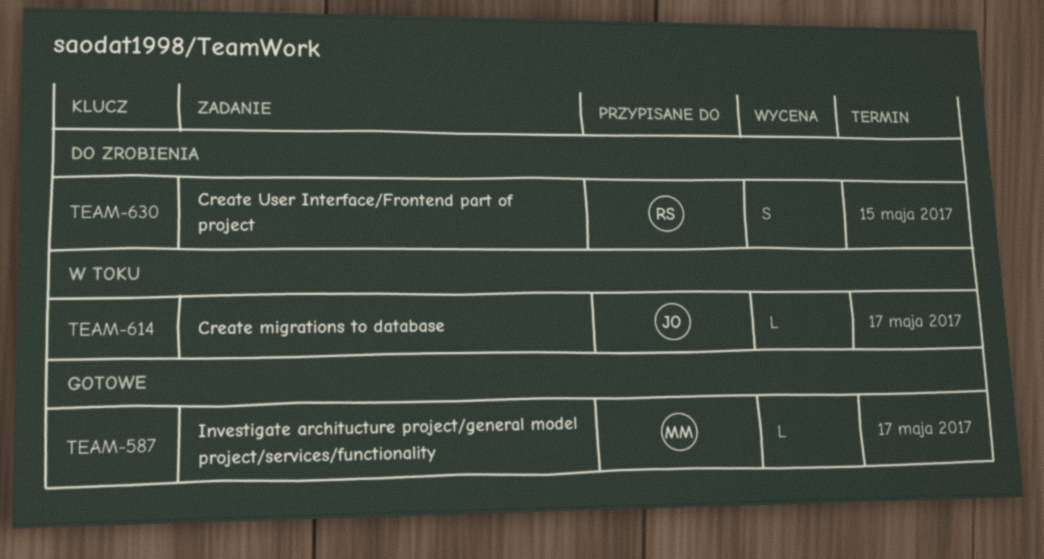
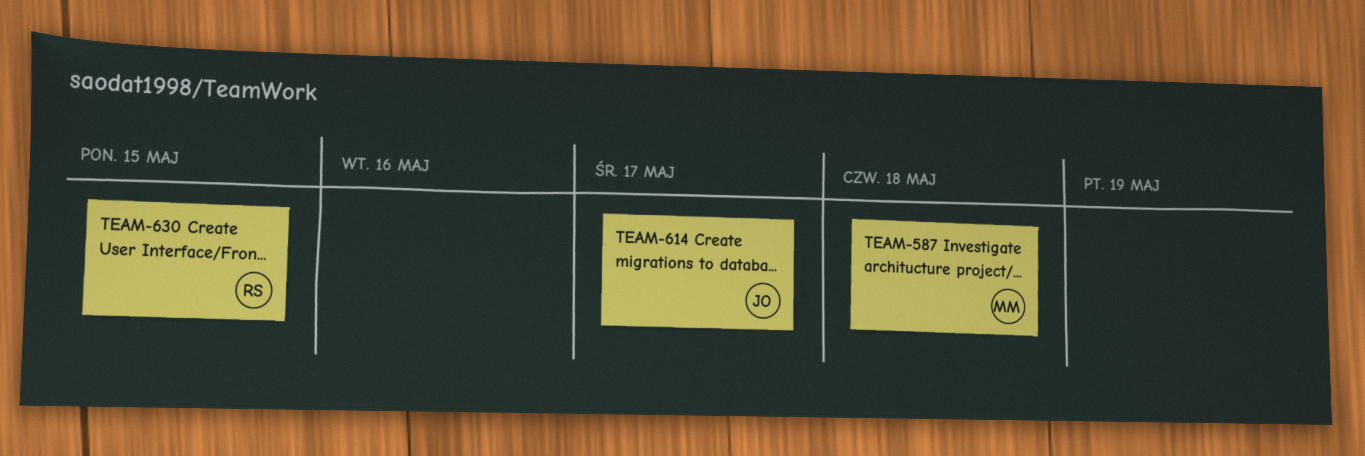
TEAM-587, due: May 17 -> May 18

